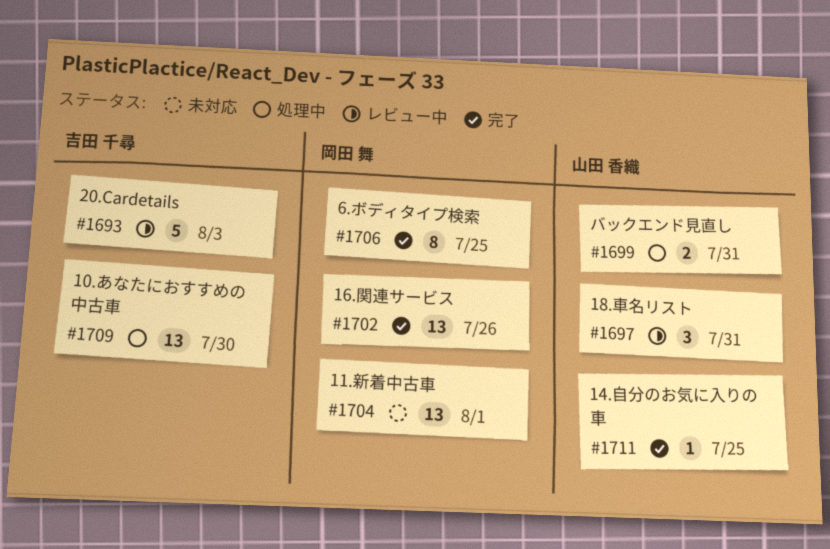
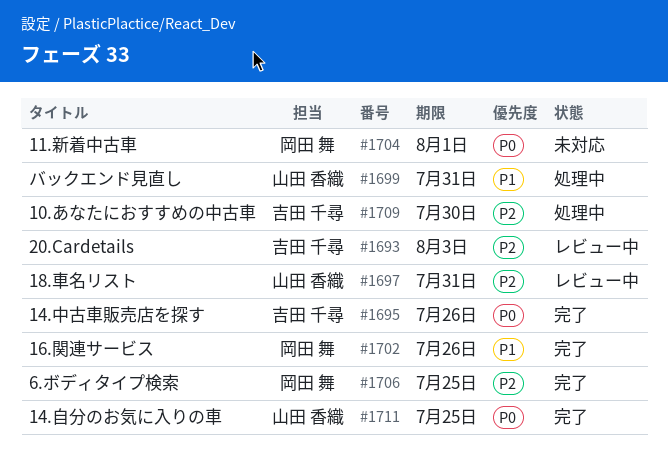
#1695: none -> present

